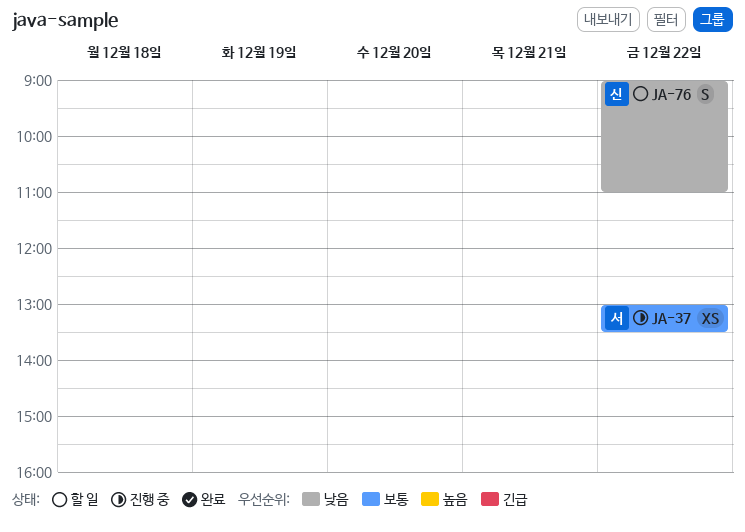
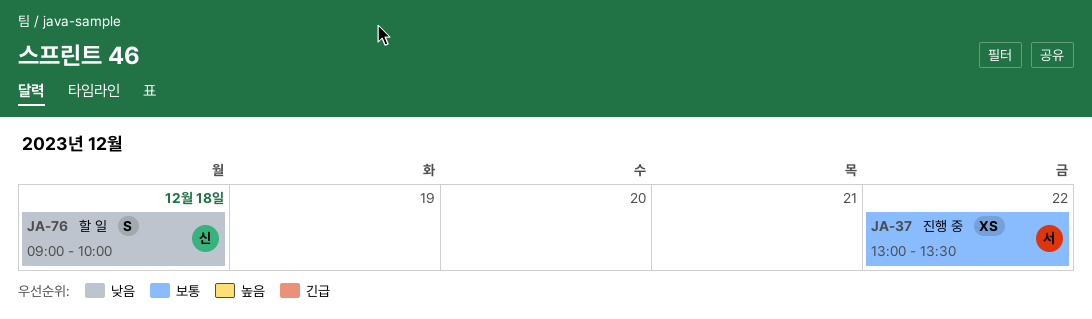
JA-76, day: Dec 22 -> Dec 18
JA-76, ends: 11:00 -> 10:00

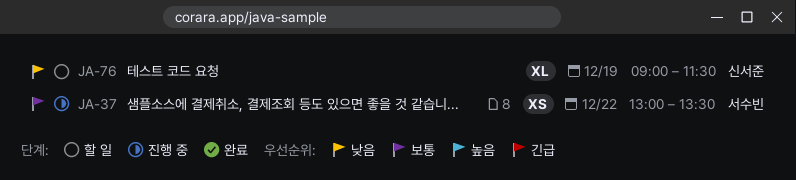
JA-76, estimate: S -> XL
JA-76, day: Dec 18 -> Dec 19
JA-76, ends: 10:00 -> 11:30

